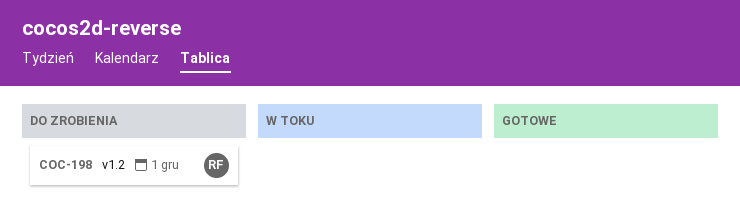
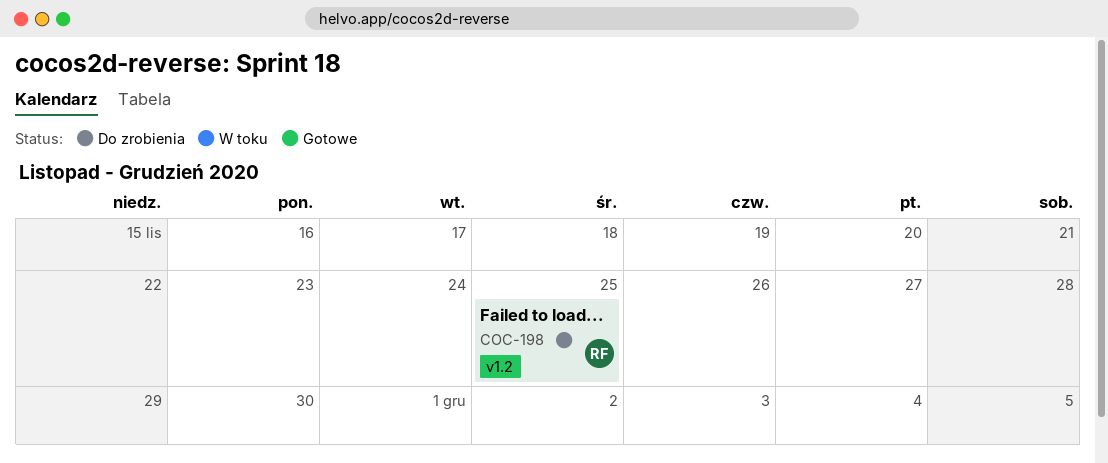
COC-198, due: Dec 1 -> Nov 25

